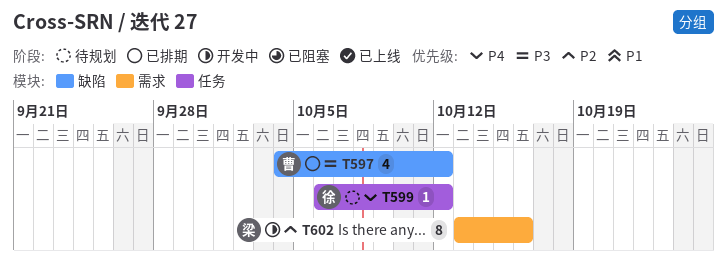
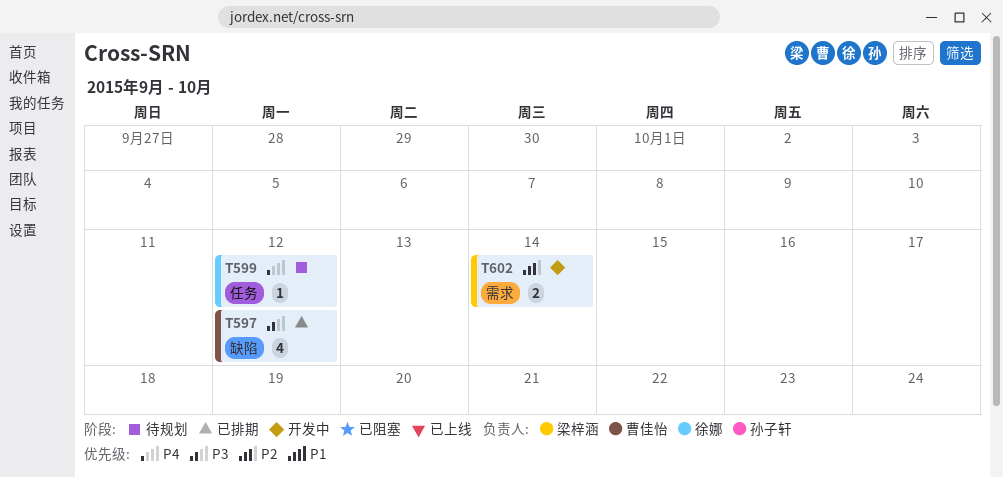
T602, estimate: 8 -> 2
T602, due: Oct 16 -> Oct 14

